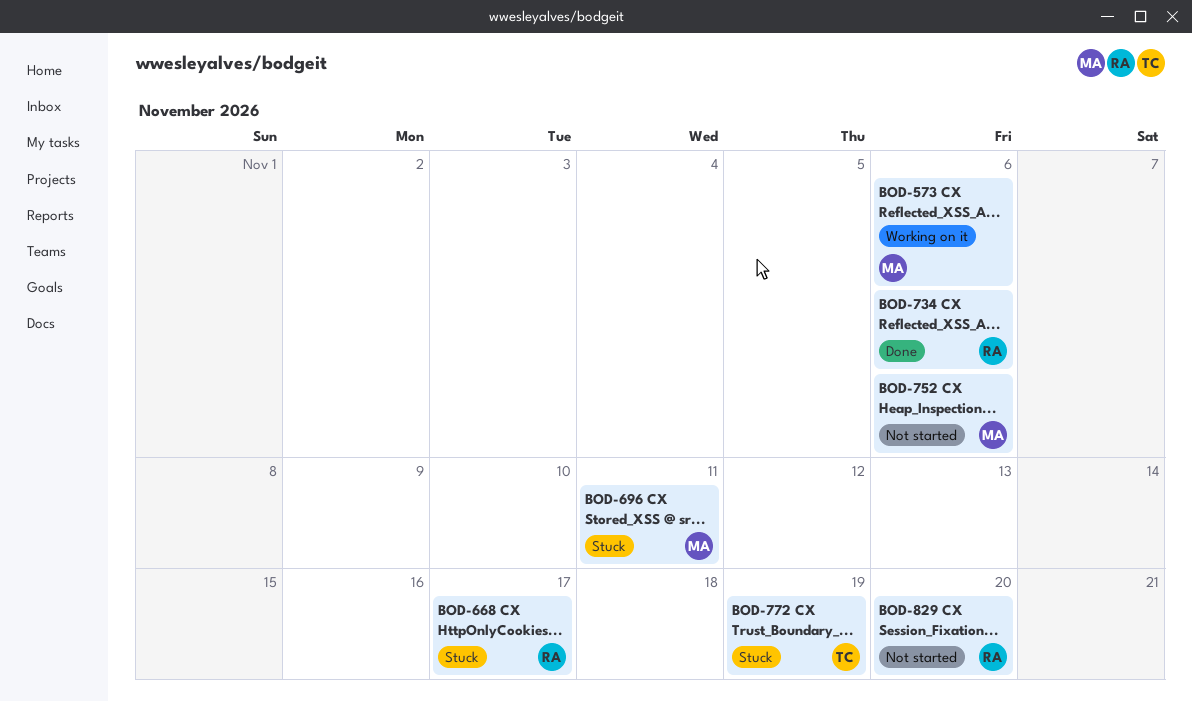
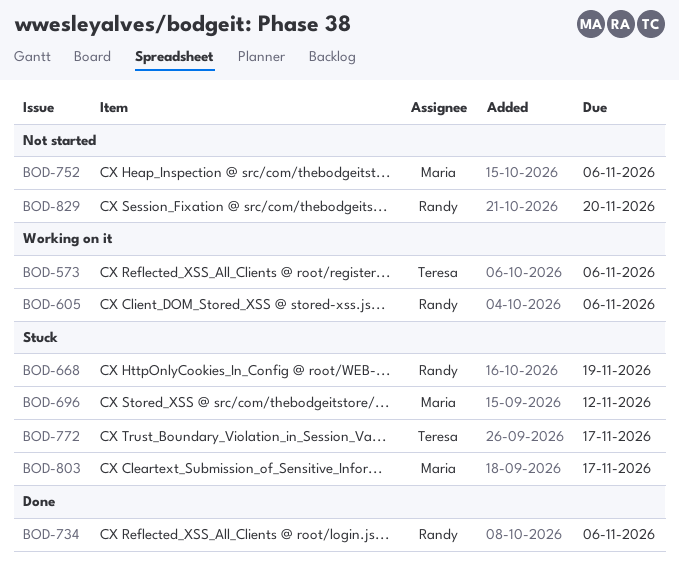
BOD-573, owner: Maria -> Teresa
BOD-605: none -> present
BOD-668, due: Nov 17 -> Nov 19
BOD-696, due: Nov 11 -> Nov 12
BOD-772, due: Nov 19 -> Nov 17
BOD-803: none -> present

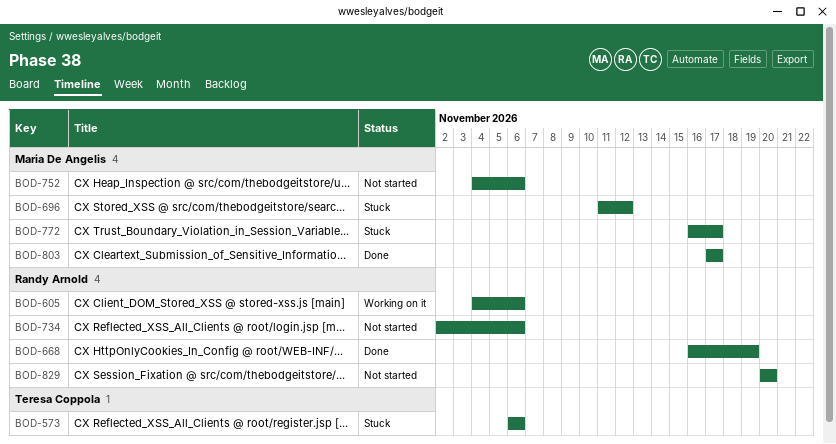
BOD-573, status: Working on it -> Stuck
BOD-668, status: Stuck -> Done
BOD-734, status: Done -> Not started
BOD-772, owner: Teresa Coppola -> Maria De Angelis
BOD-803, status: Stuck -> Done

